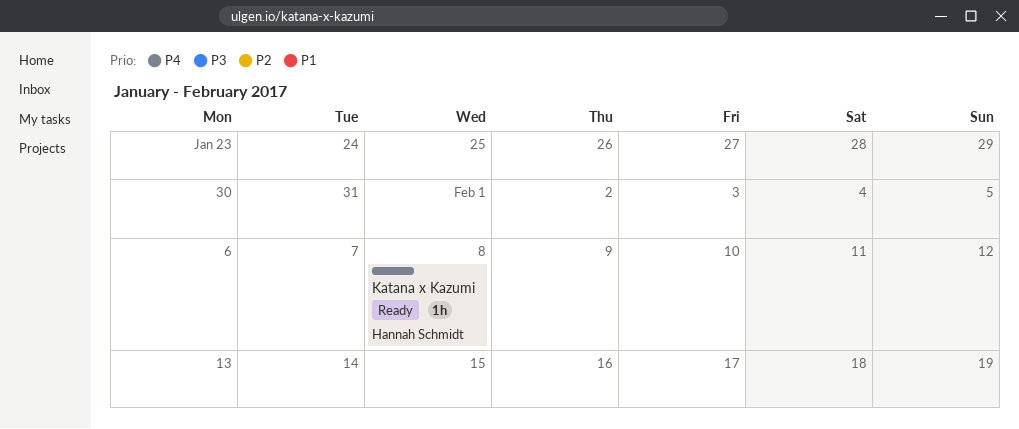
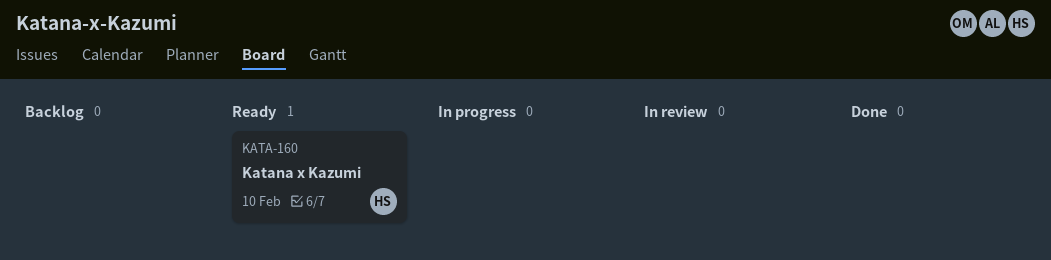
Katana x Kazumi, due: Feb 8 -> Feb 10

